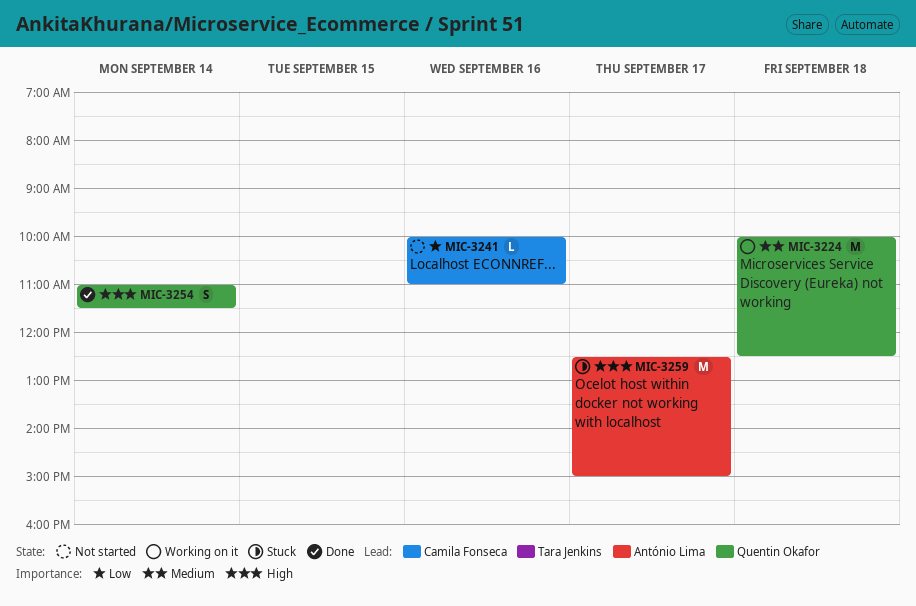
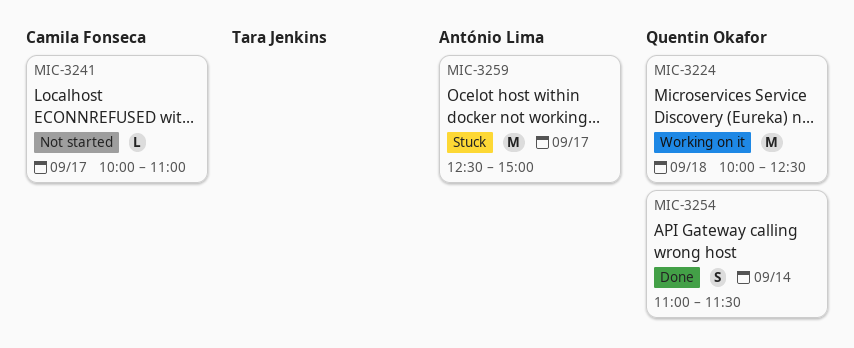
MIC-3241, day: Sep 16 -> Sep 17

